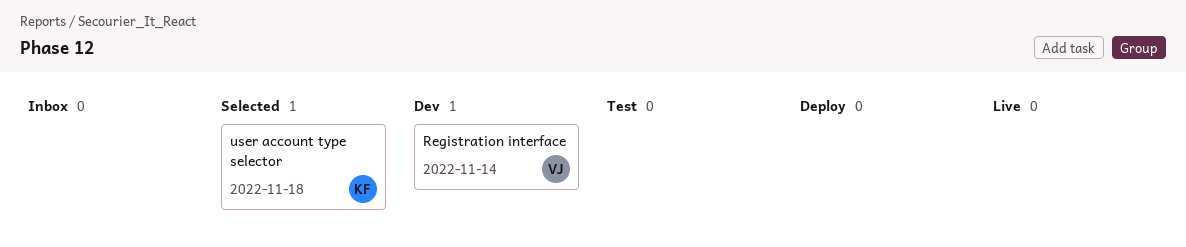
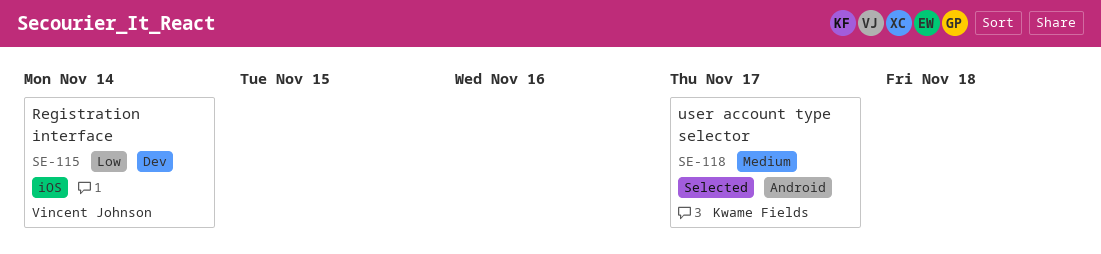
user account type selector, due: Nov 18 -> Nov 17

